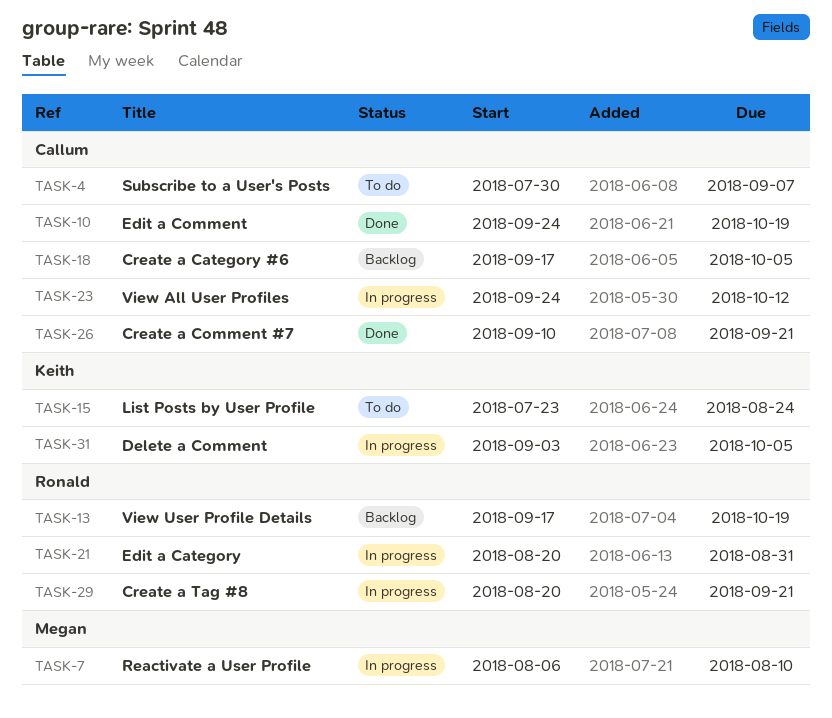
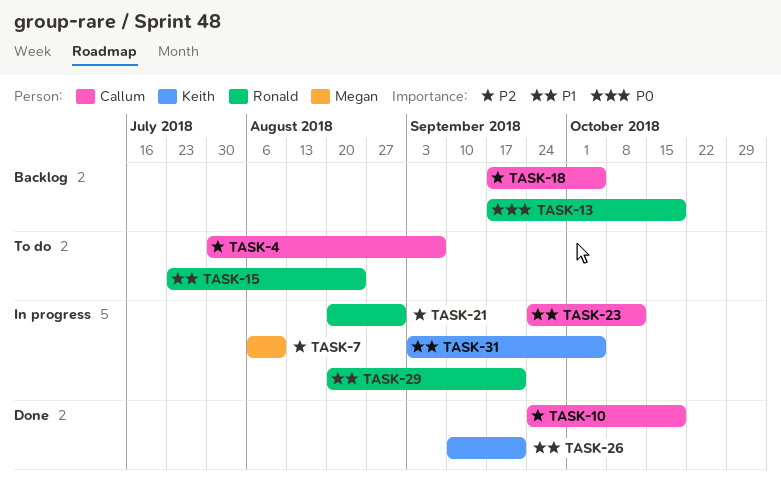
TASK-15, owner: Keith -> Ronald
TASK-26, owner: Callum -> Keith

